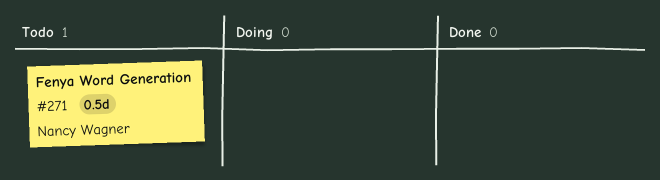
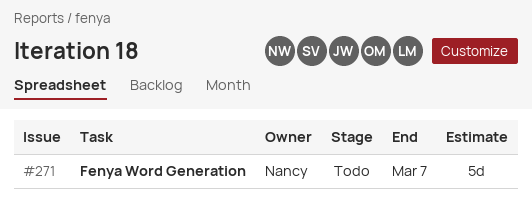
#271, estimate: 0.5d -> 5d

